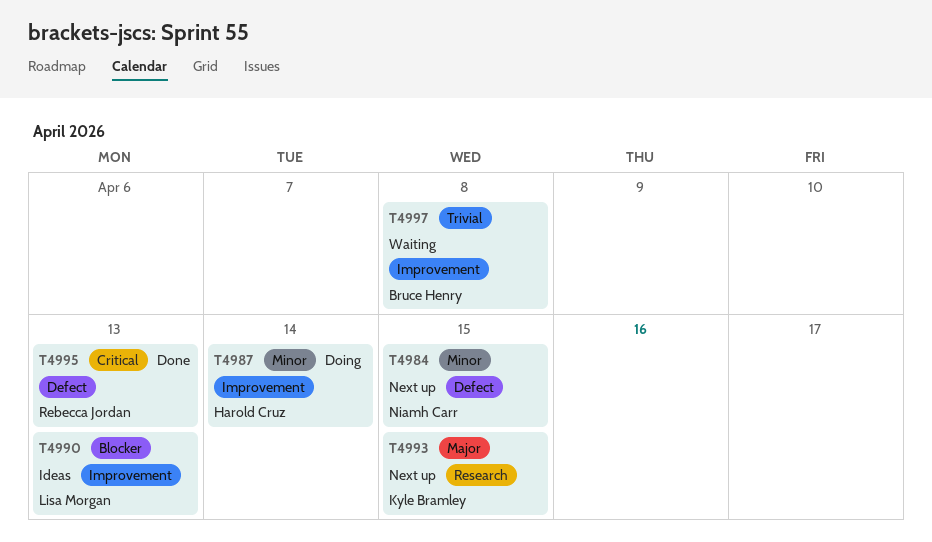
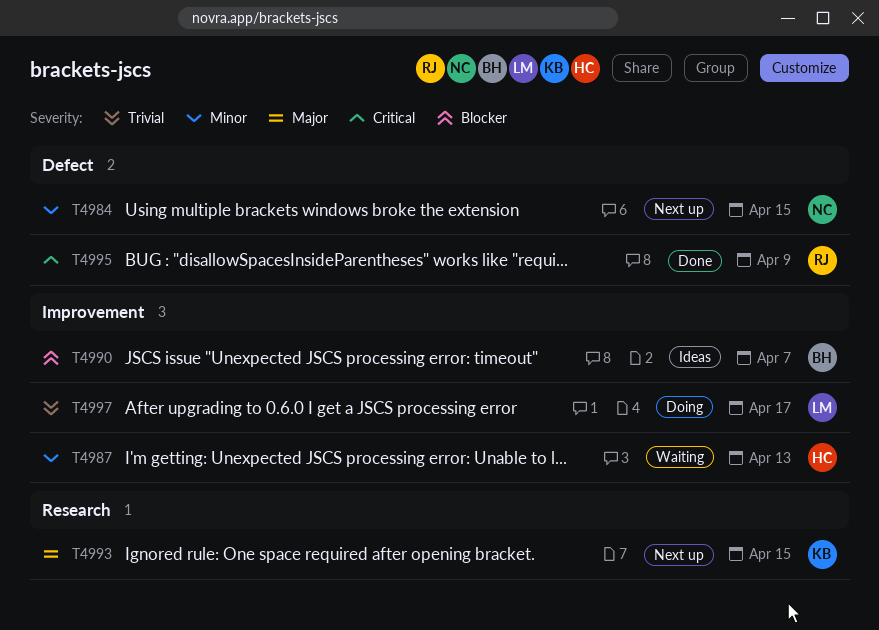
T4987, status: Doing -> Waiting
T4987, due: Apr 14 -> Apr 13
T4990, owner: Lisa Morgan -> Bruce Henry
T4990, due: Apr 13 -> Apr 7
T4995, due: Apr 13 -> Apr 9
T4997, status: Waiting -> Doing
T4997, owner: Bruce Henry -> Lisa Morgan
T4997, due: Apr 8 -> Apr 17

